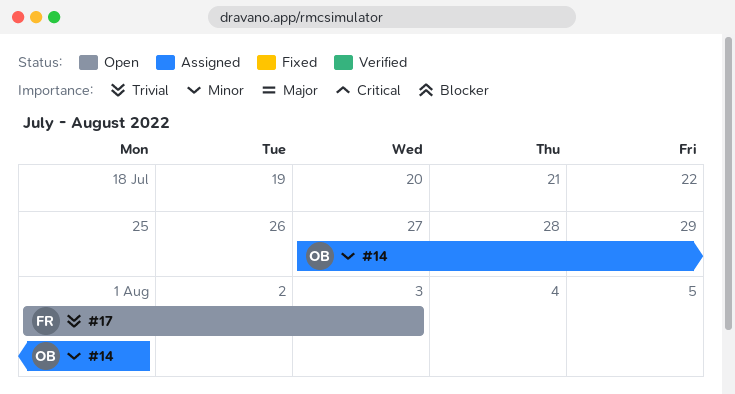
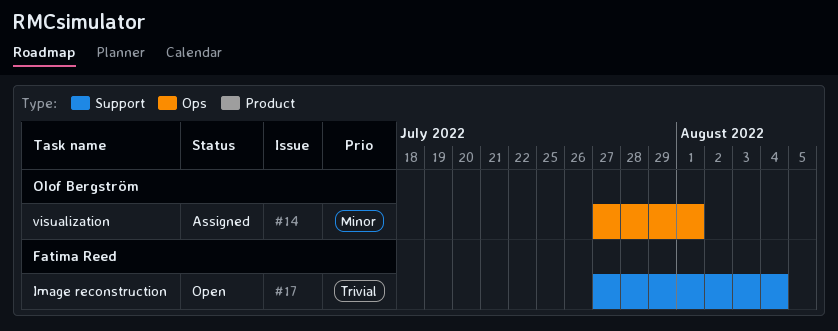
#17, start: Aug 1 -> Jul 27
#17, due: Aug 3 -> Aug 4

